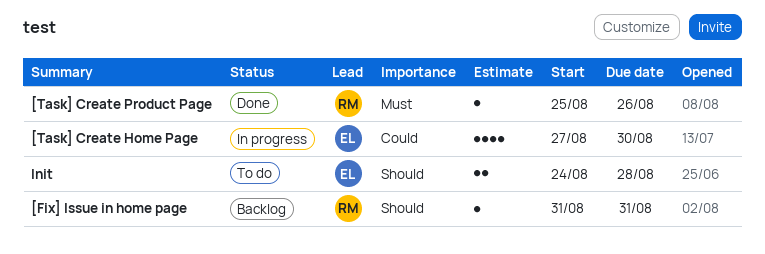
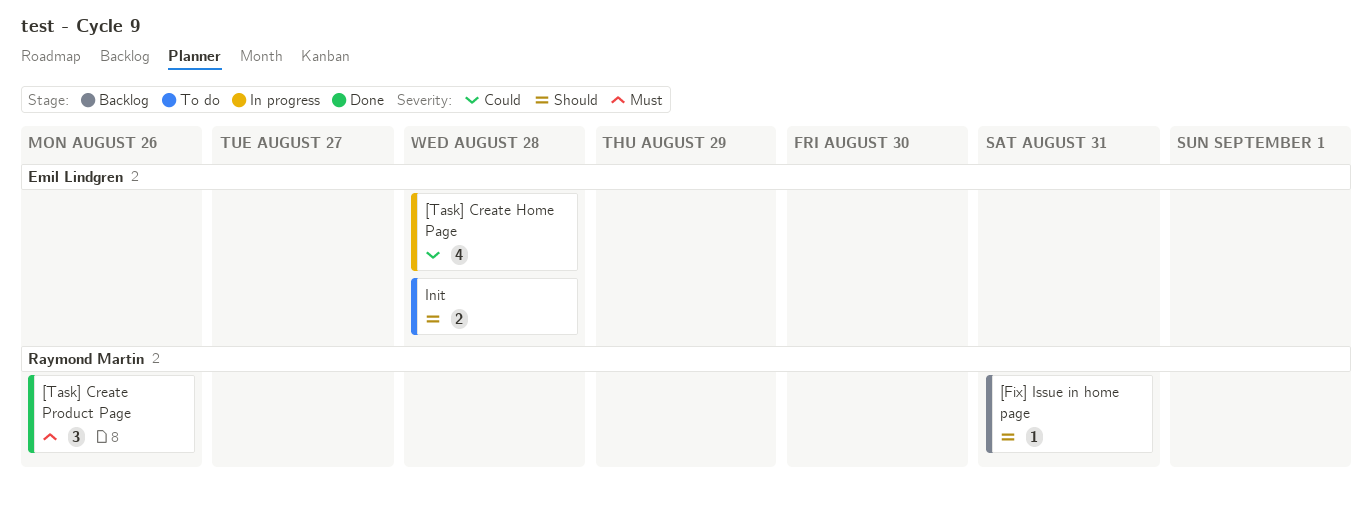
[Task] Create Home Page, due: Aug 30 -> Aug 28
[Task] Create Product Page, estimate: 1 -> 3

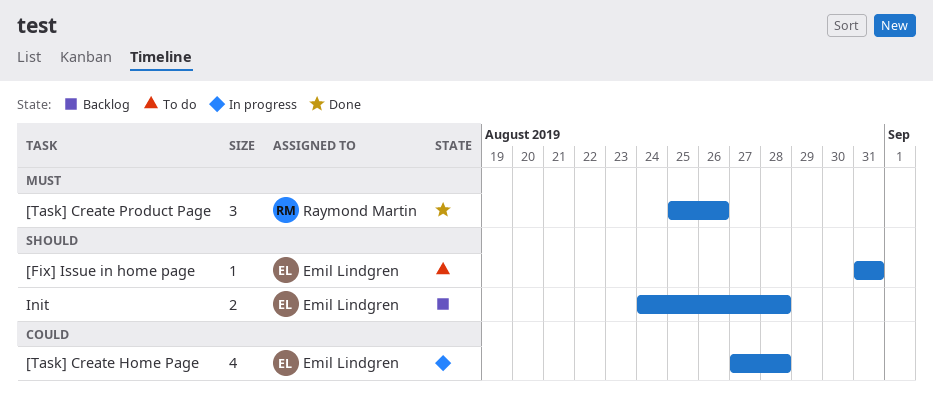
[Fix] Issue in home page, status: Backlog -> To do
[Fix] Issue in home page, owner: Raymond Martin -> Emil Lindgren
Init, status: To do -> Backlog

